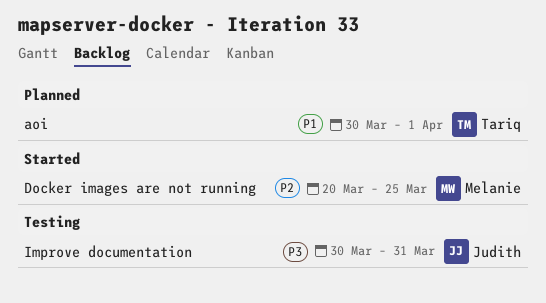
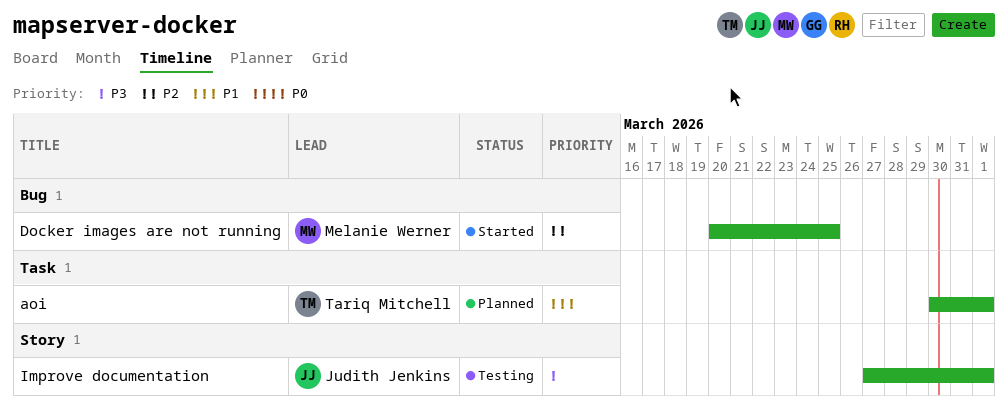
Improve documentation, start: Mar 30 -> Mar 27
Improve documentation, due: Mar 31 -> Apr 1

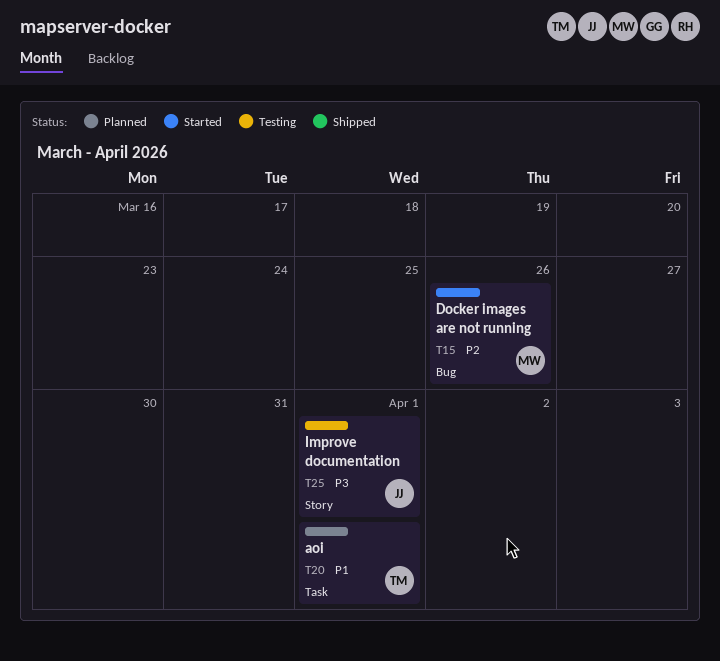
Docker images are not running, due: Mar 25 -> Mar 26

